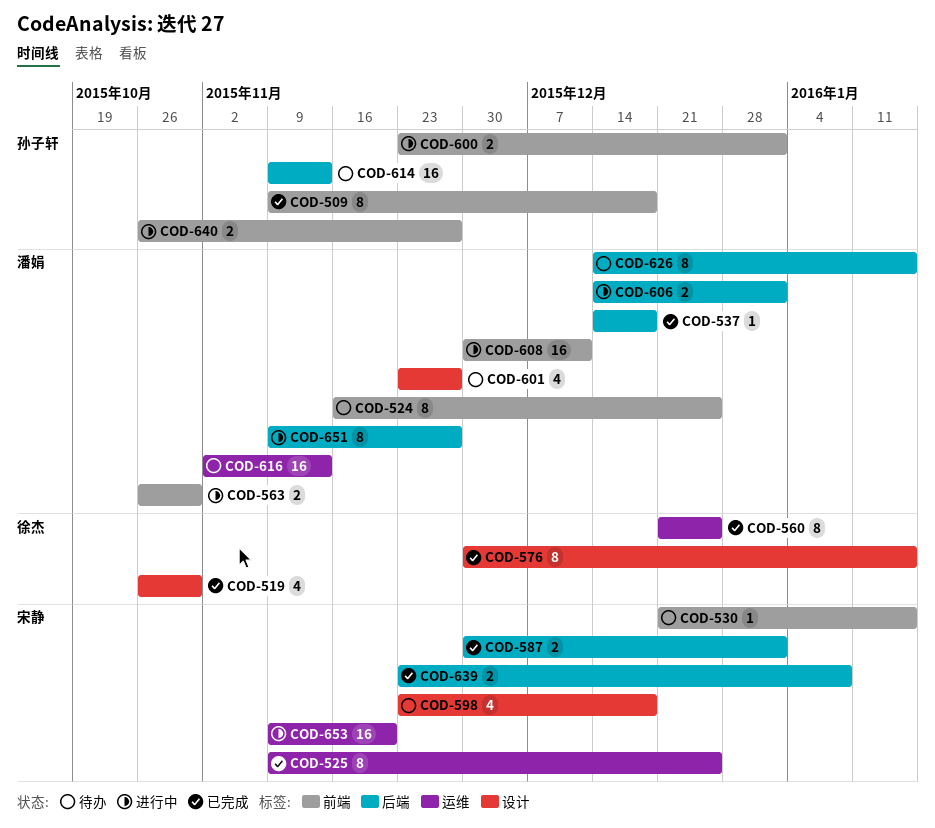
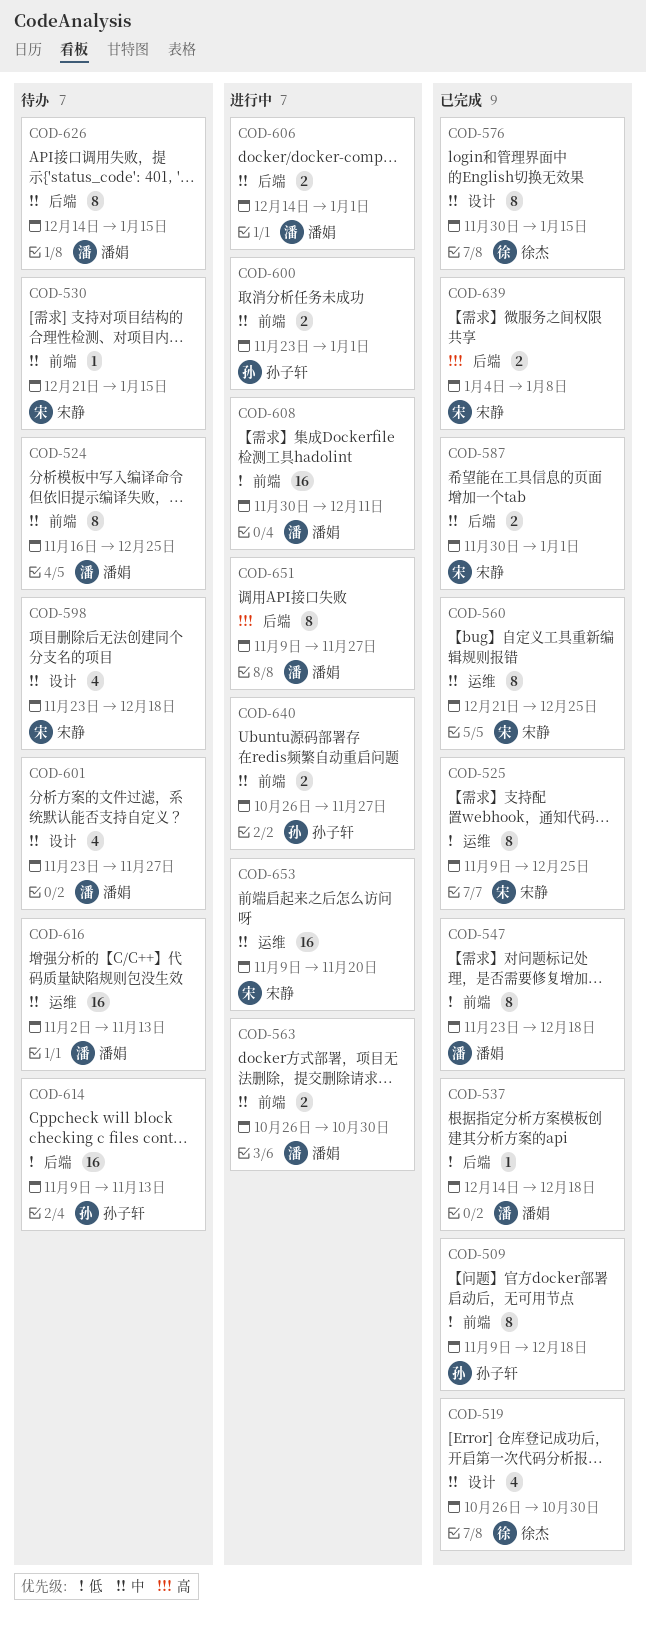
COD-547: none -> present
COD-560, owner: 徐杰 -> 宋静
COD-639, start: Nov 23 -> Jan 4

